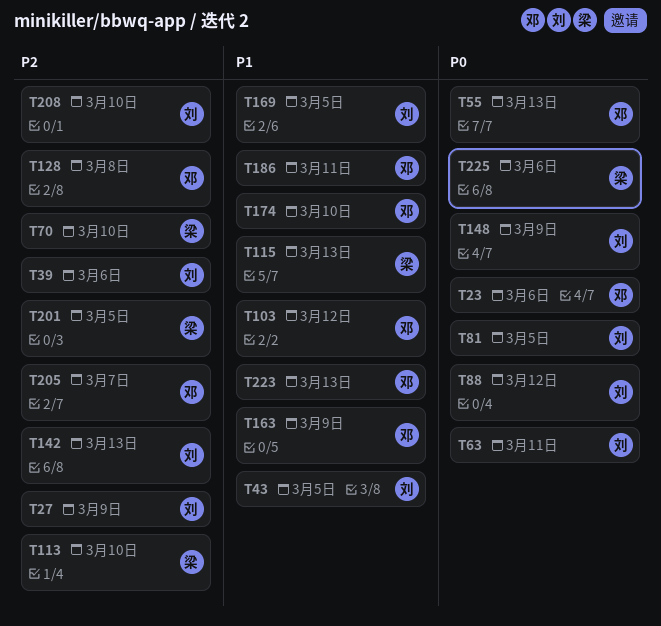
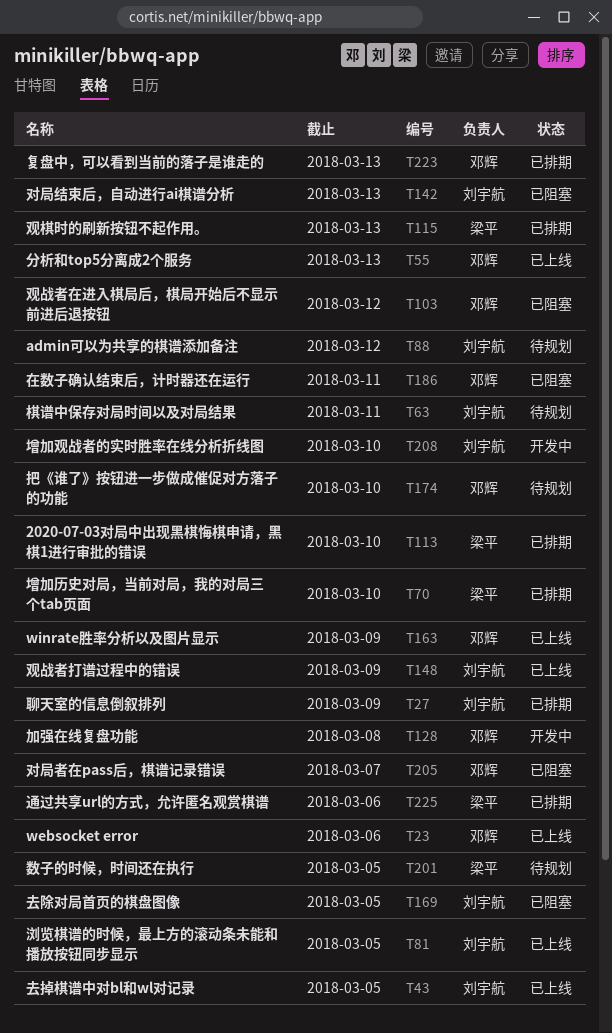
T39: present -> none

